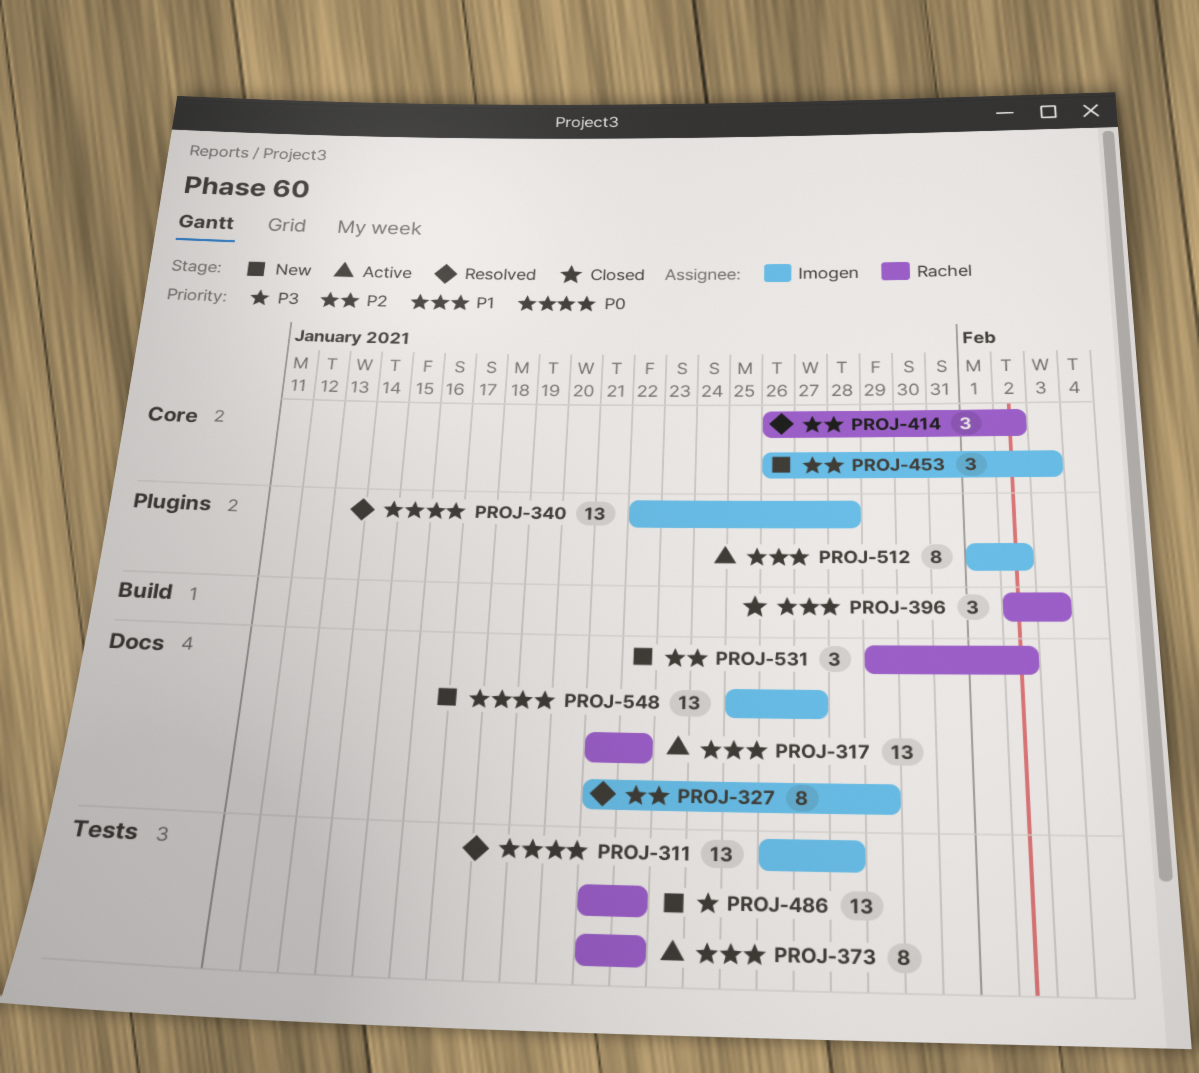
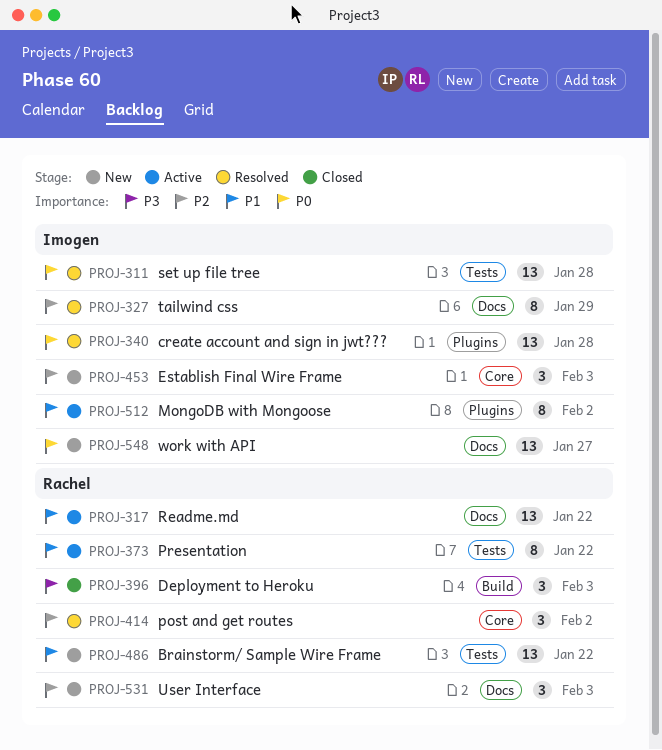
PROJ-396, priority: P1 -> P3
PROJ-486, priority: P3 -> P1
PROJ-531, due: Feb 2 -> Feb 3

